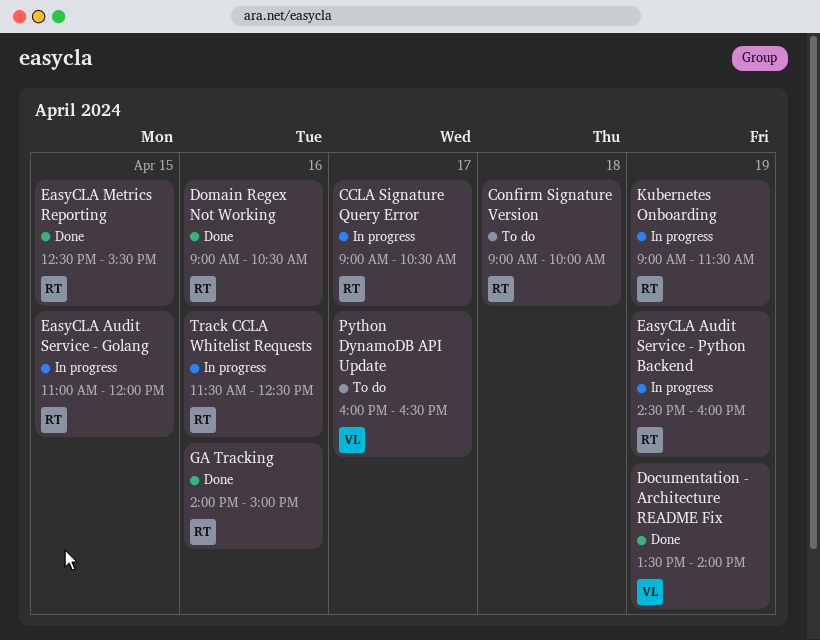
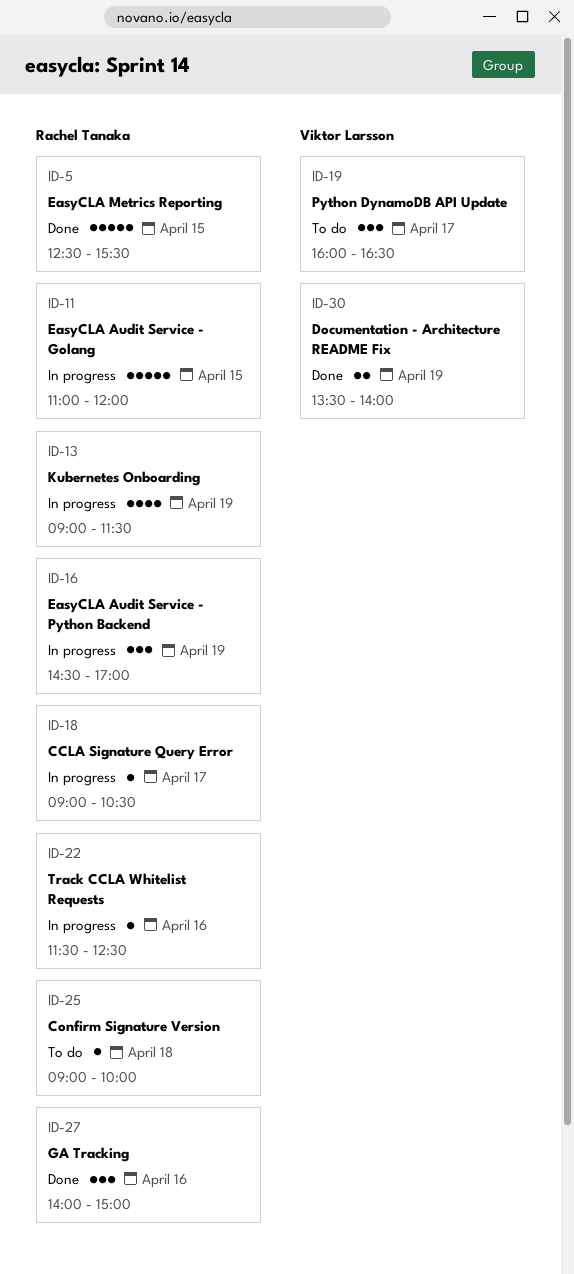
Domain Regex Not Working: present -> none
EasyCLA Audit Service - Python Backend, ends: 16:00 -> 17:00

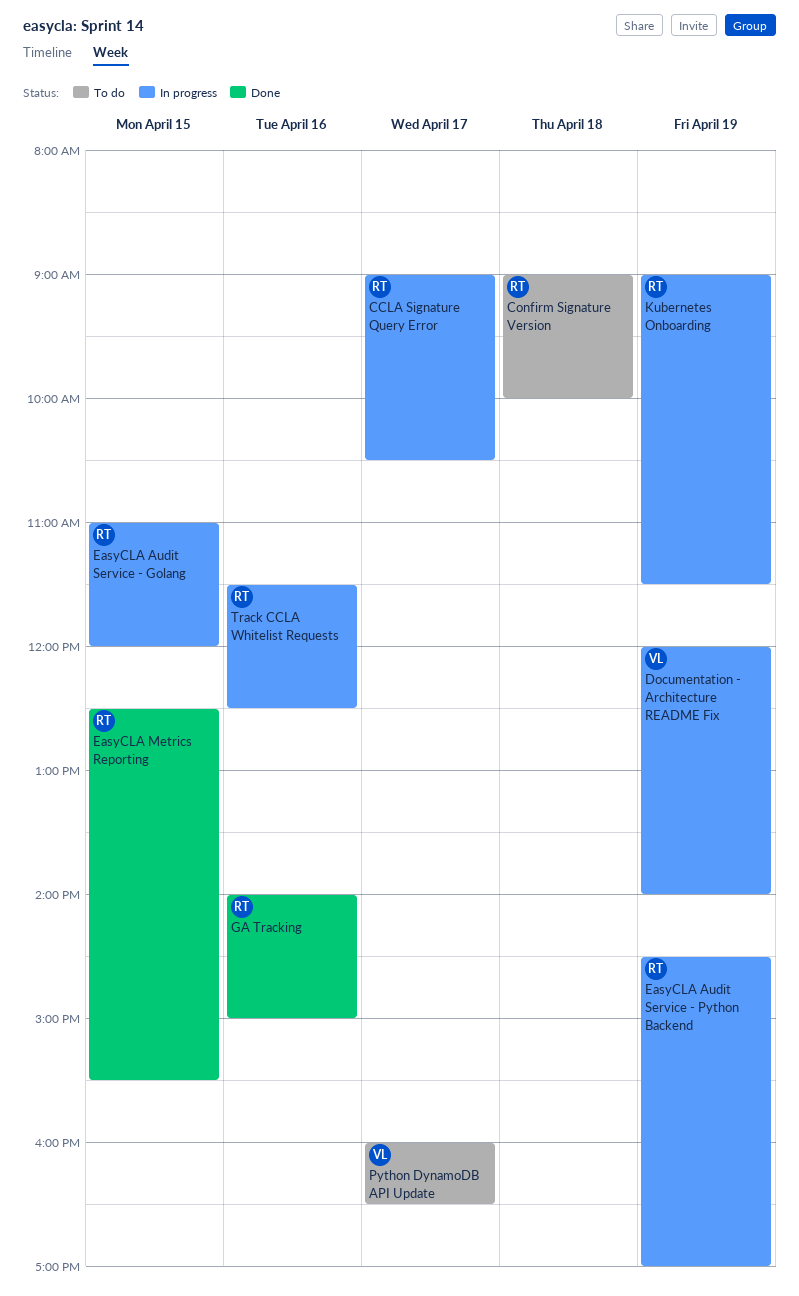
Documentation - Architecture README Fix, status: Done -> In progress
Documentation - Architecture README Fix, begins: 13:30 -> 12:00

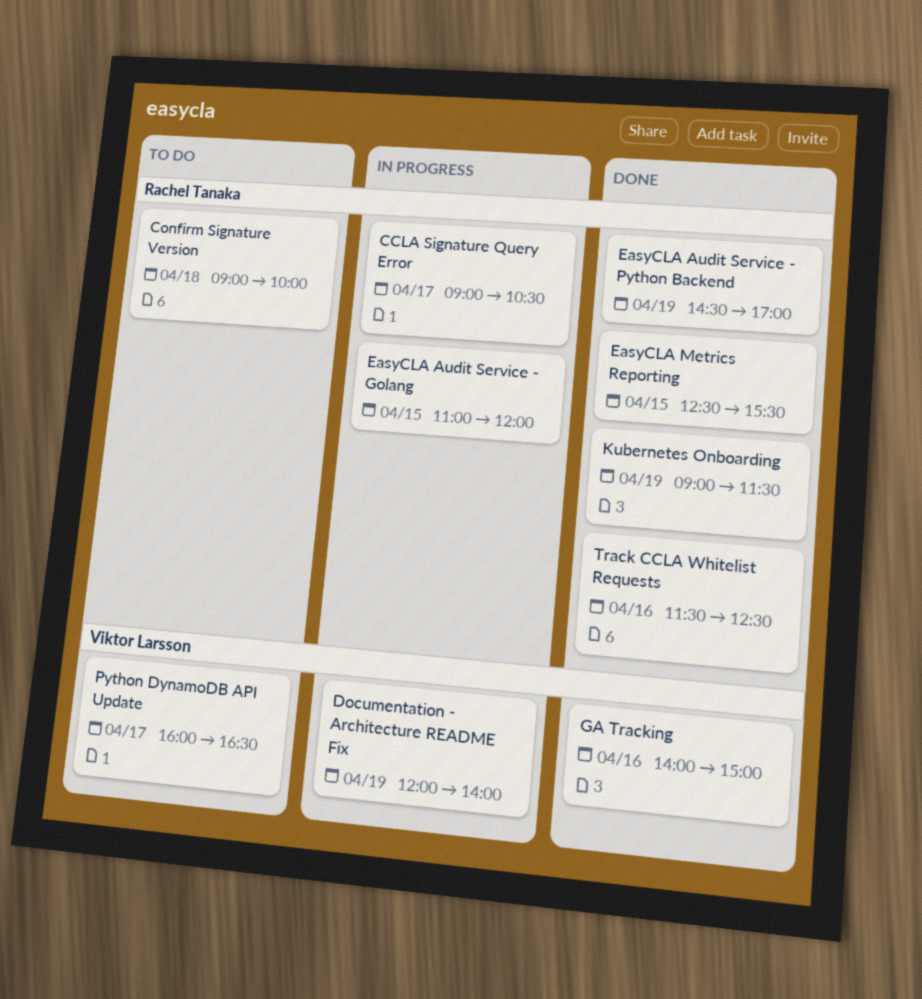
EasyCLA Audit Service - Python Backend, status: In progress -> Done
GA Tracking, owner: Rachel Tanaka -> Viktor Larsson
Kubernetes Onboarding, status: In progress -> Done
Track CCLA Whitelist Requests, status: In progress -> Done

